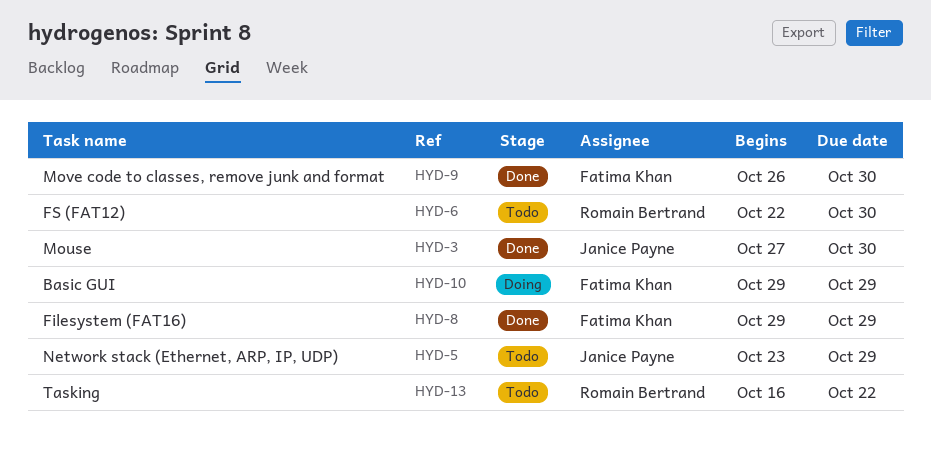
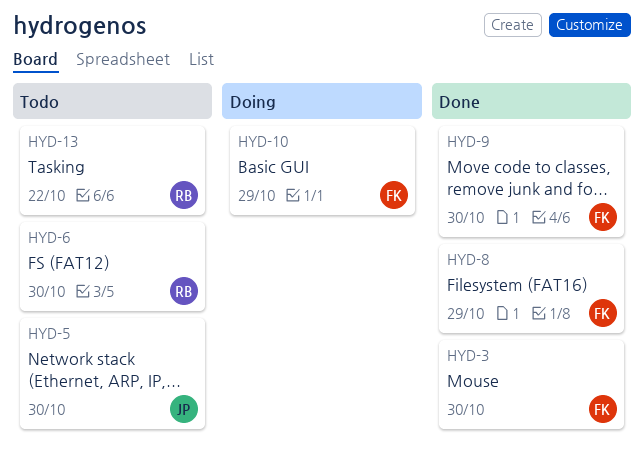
HYD-3, owner: Janice Payne -> Fatima Khan
HYD-5, due: Oct 29 -> Oct 30

